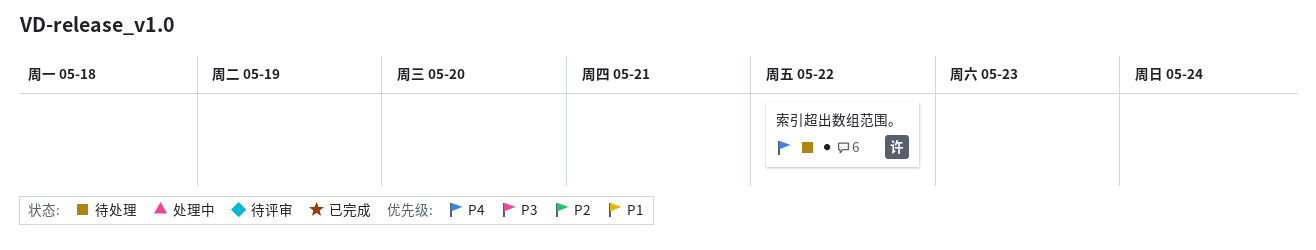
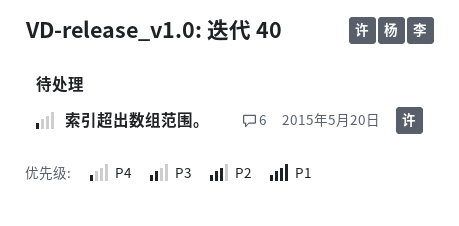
索引超出数组范围。, due: May 22 -> May 20

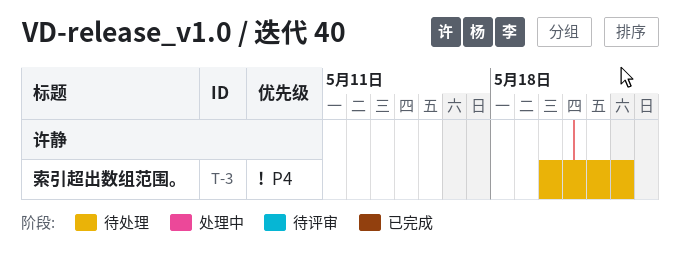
索引超出数组范围。, due: May 20 -> May 23

